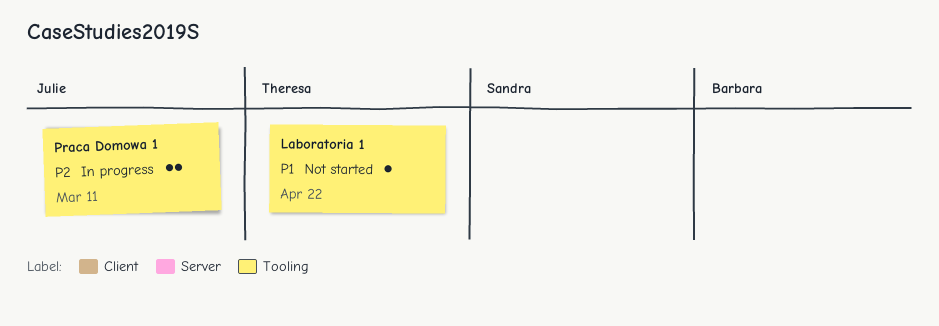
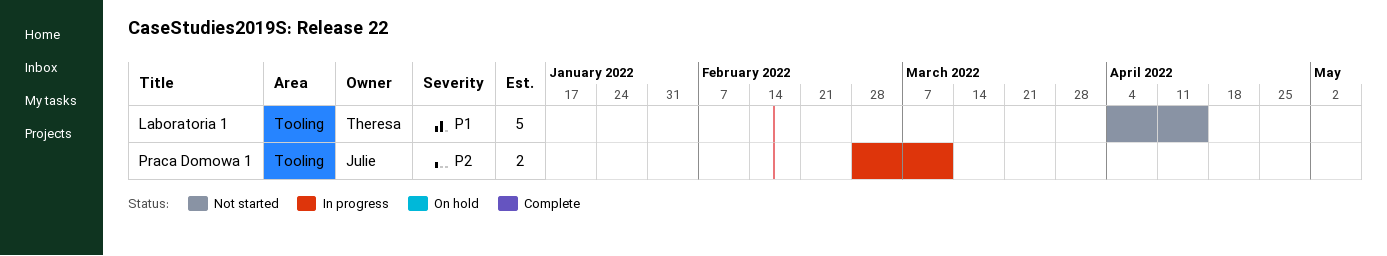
Laboratoria 1, estimate: 1 -> 5
Laboratoria 1, due: Apr 22 -> Apr 15

